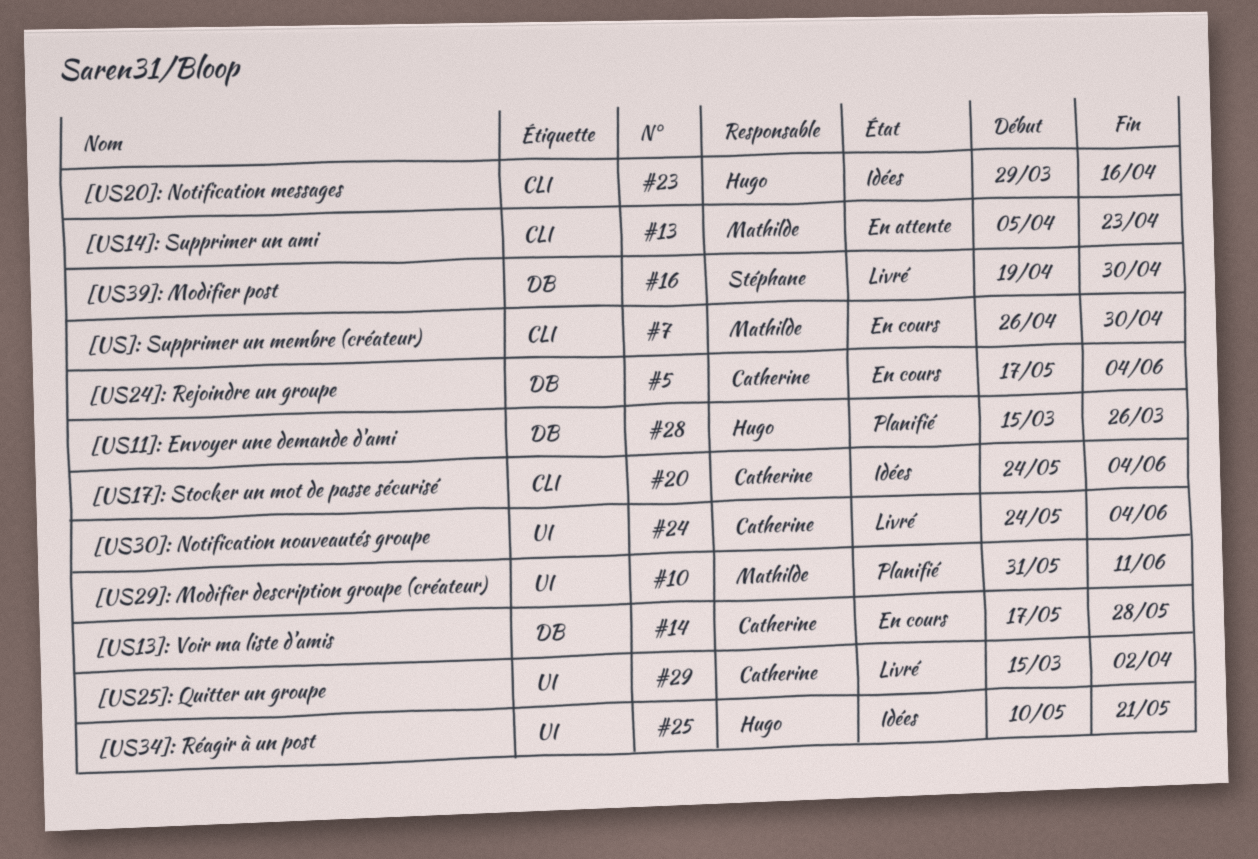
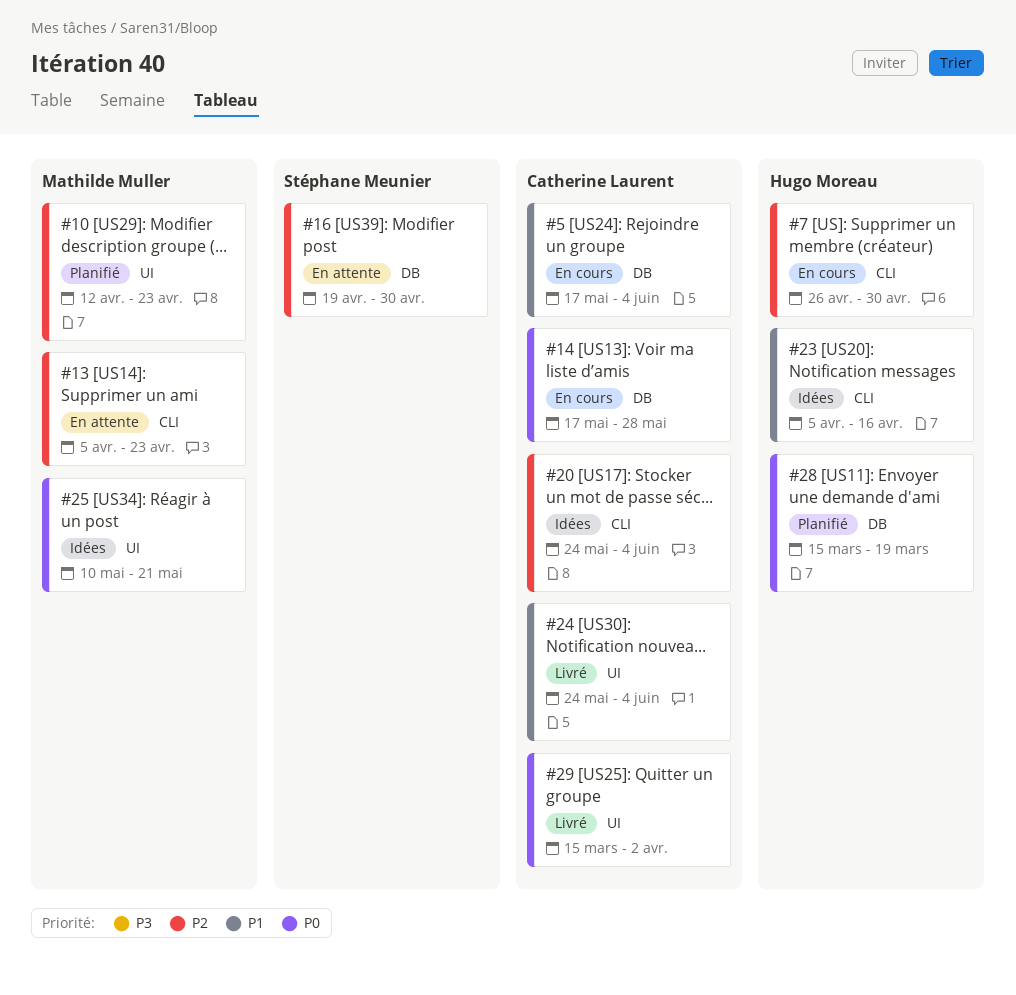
#7, owner: Mathilde Muller -> Hugo Moreau
#10, start: May 31 -> Apr 12
#10, due: Jun 11 -> Apr 23
#16, status: Livré -> En attente
#23, start: Mar 29 -> Apr 5
#25, owner: Hugo Moreau -> Mathilde Muller
#28, due: Mar 26 -> Mar 19

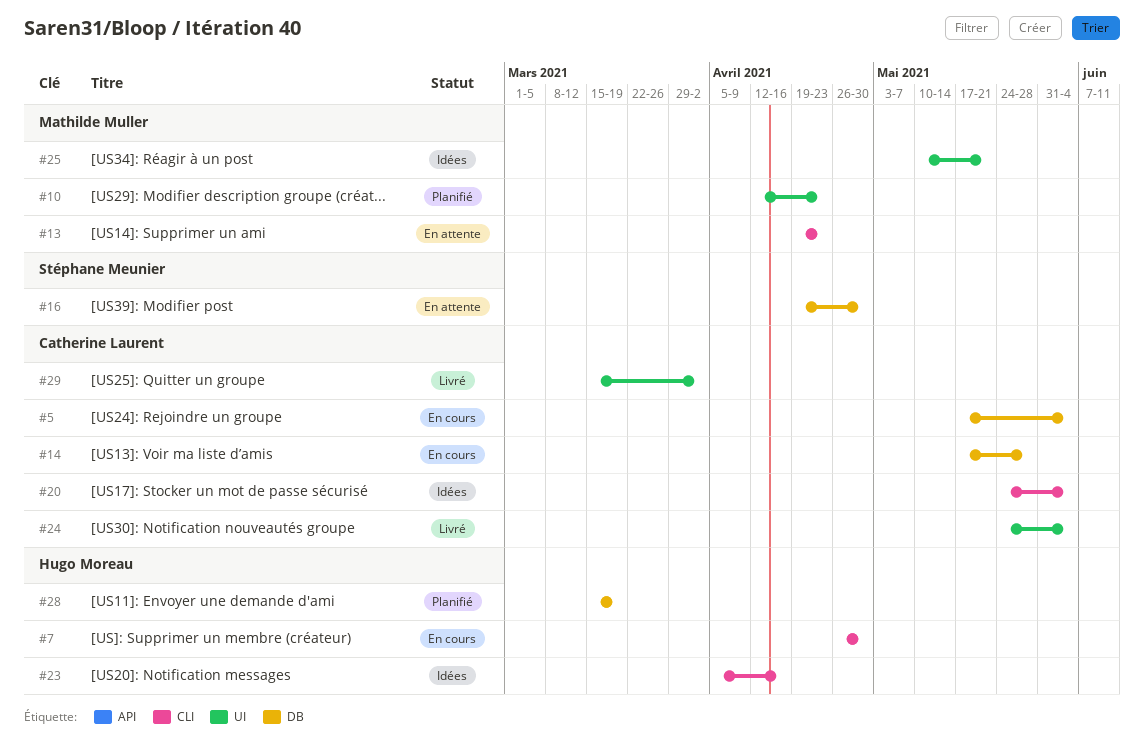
#13, start: Apr 5 -> Apr 19

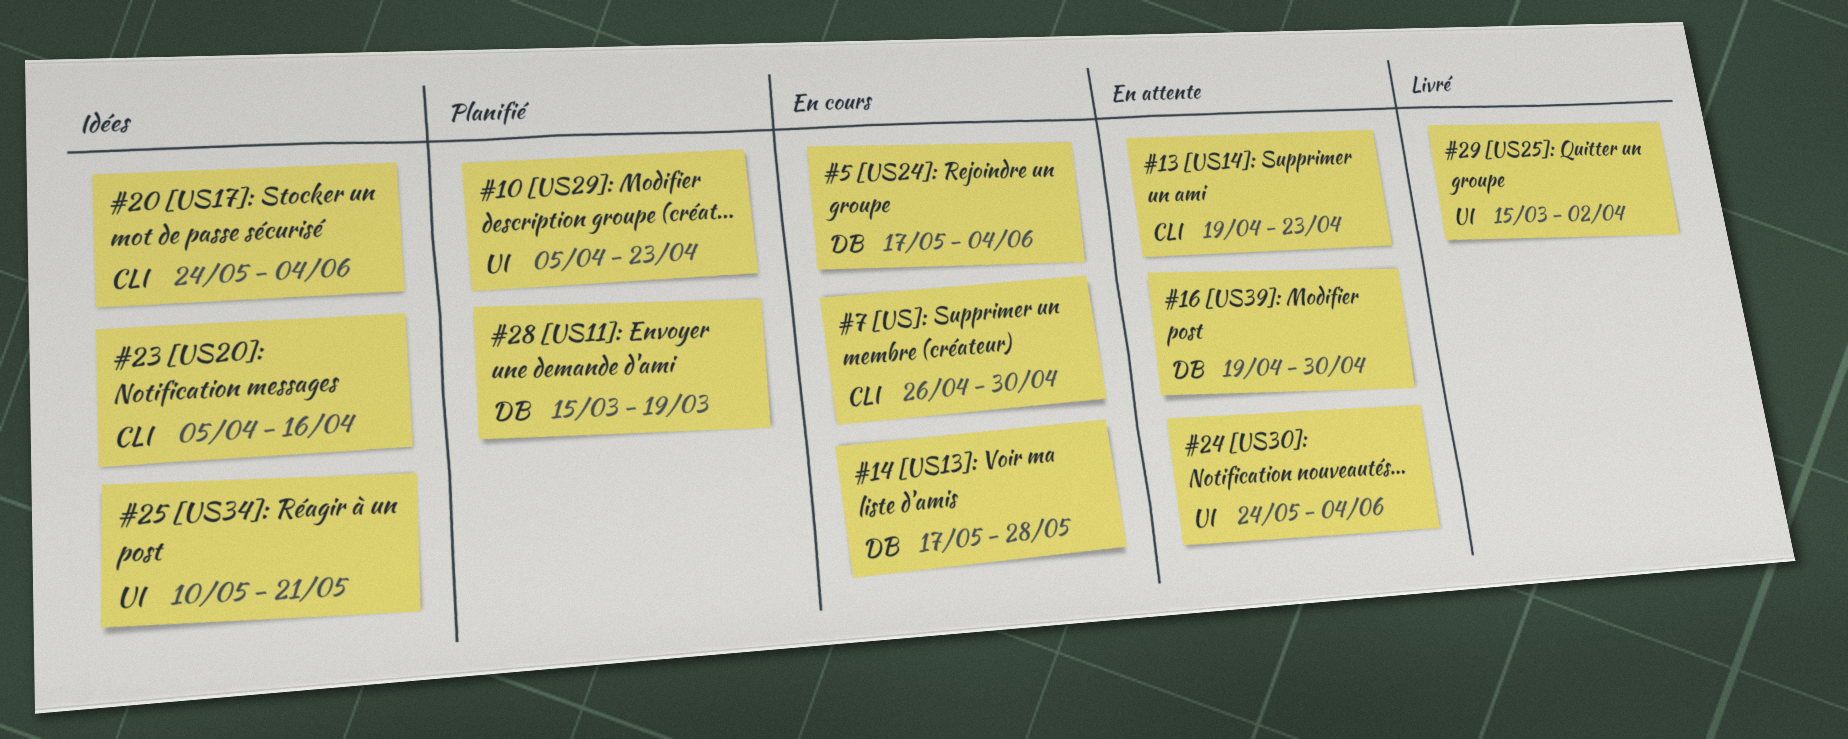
#10, start: Apr 12 -> Apr 5
#24, status: Livré -> En attente

